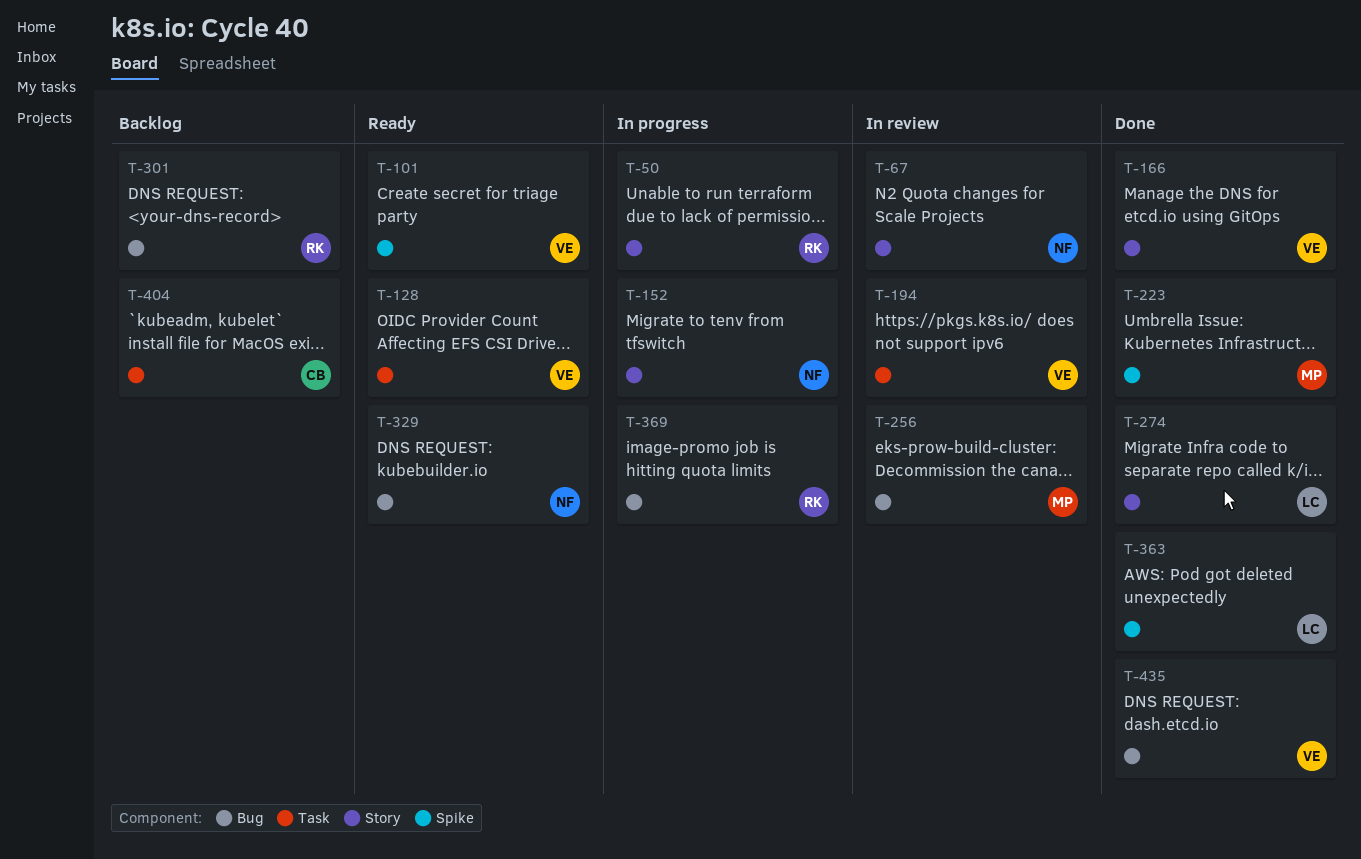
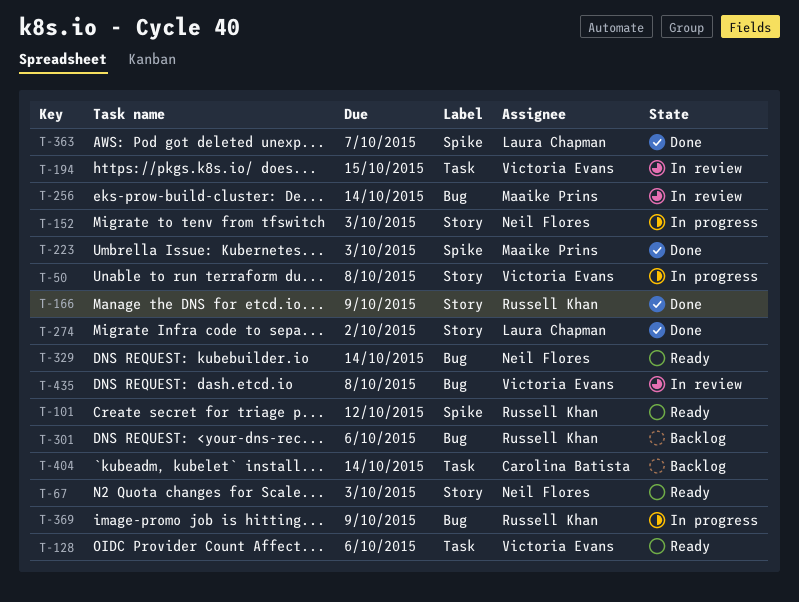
T-50, owner: Russell Khan -> Victoria Evans
T-67, status: In review -> Ready
T-101, owner: Victoria Evans -> Russell Khan
T-166, owner: Victoria Evans -> Russell Khan
T-435, status: Done -> In review

